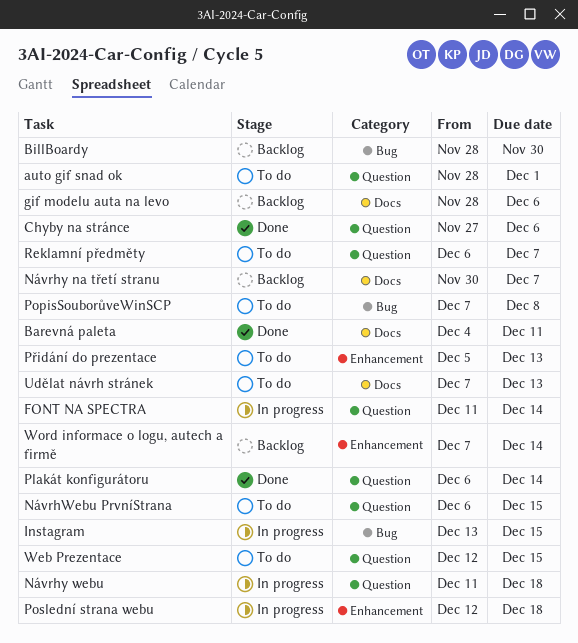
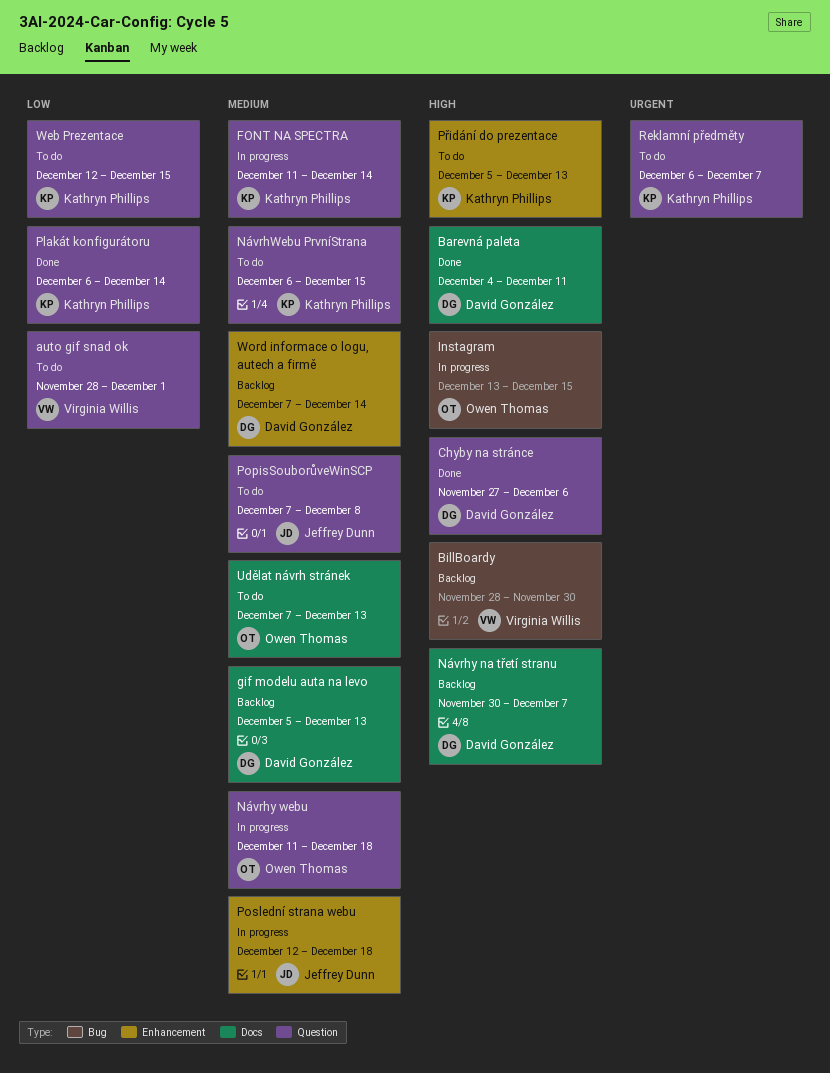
gif modelu auta na levo, start: Nov 28 -> Dec 5
gif modelu auta na levo, due: Dec 6 -> Dec 13
PopisSouborůveWinSCP, label: Bug -> Question

